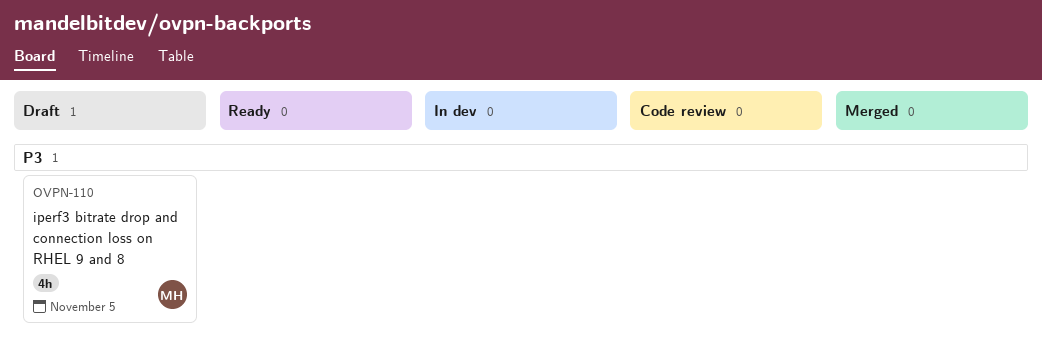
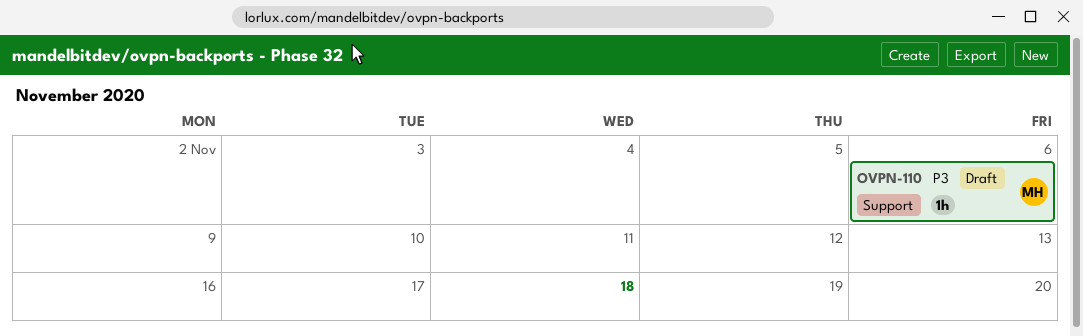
OVPN-110, estimate: 4h -> 1h
OVPN-110, due: Nov 5 -> Nov 6

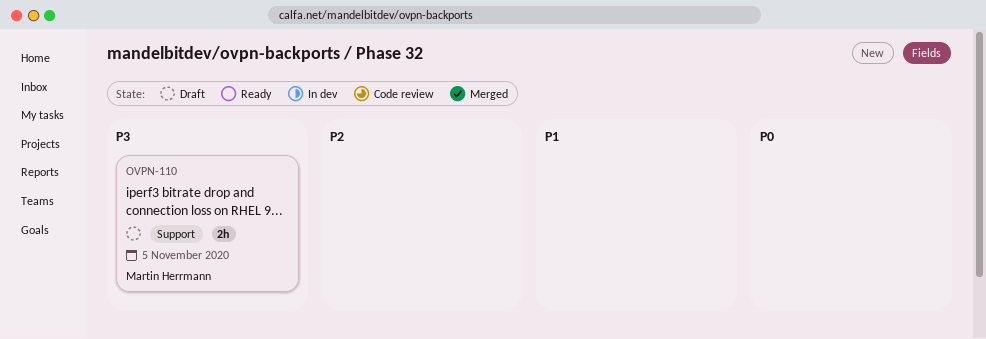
OVPN-110, estimate: 1h -> 2h
OVPN-110, due: Nov 6 -> Nov 5

